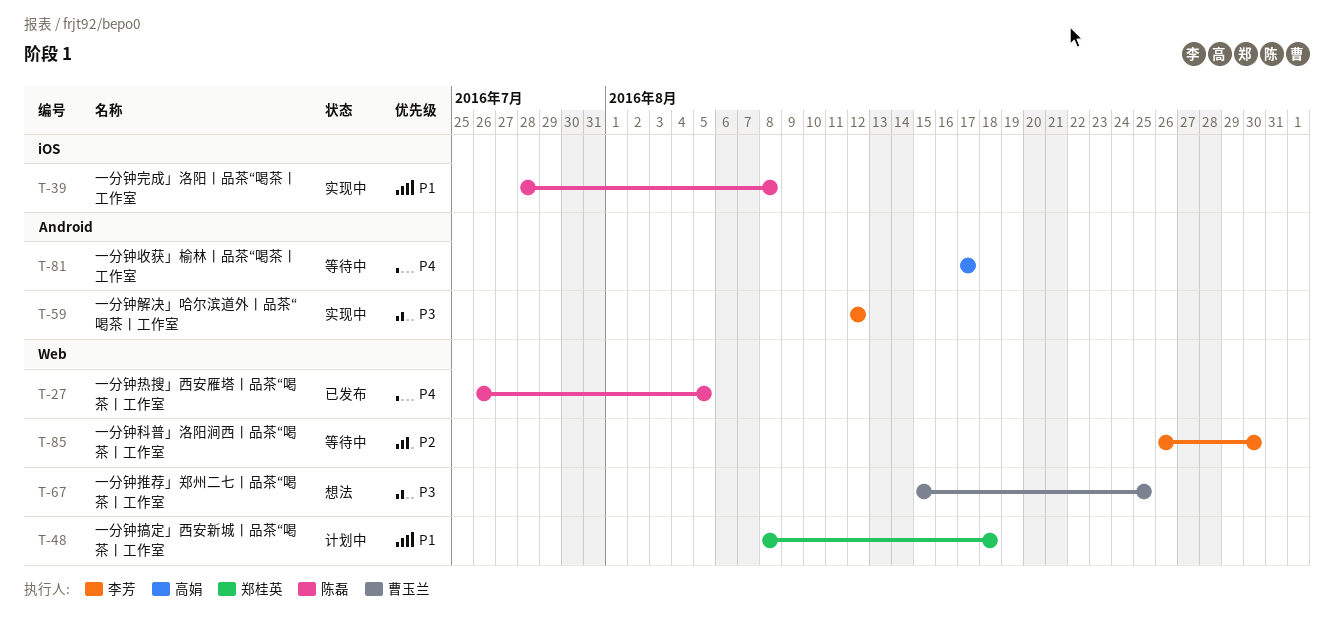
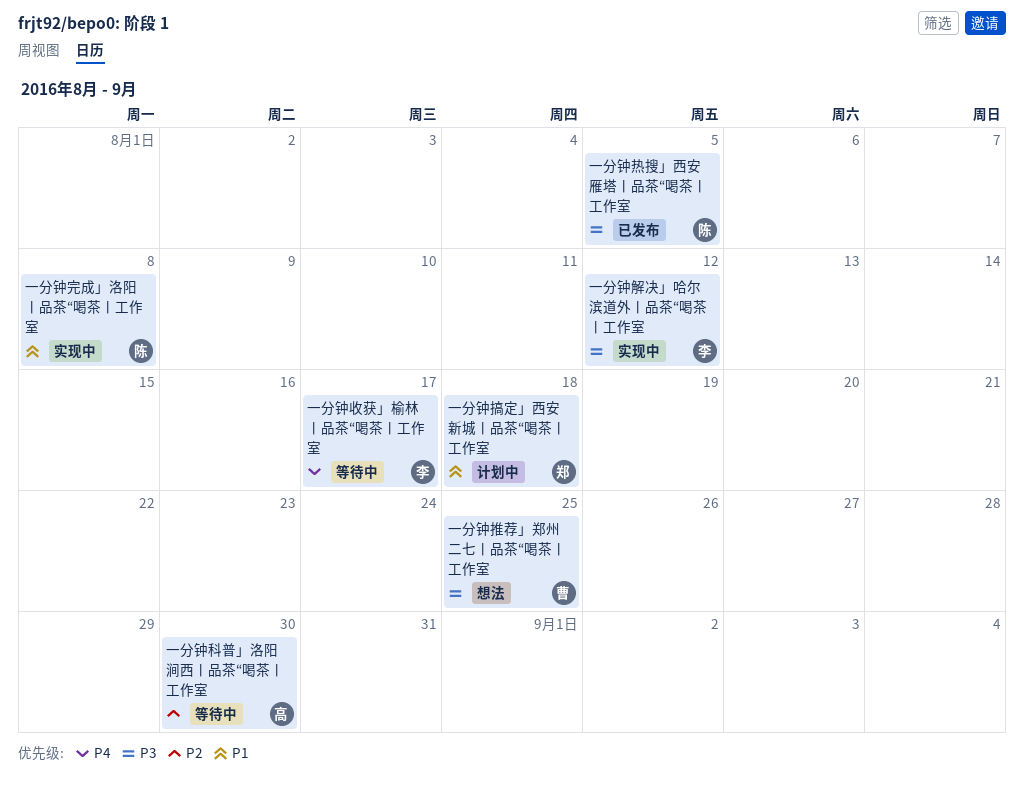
一分钟收获」榆林丨品茶“喝茶丨工作室, owner: 高娟 -> 李芳
一分钟热搜」西安雁塔丨品茶“喝茶丨工作室, priority: P4 -> P3
一分钟科普」洛阳涧西丨品茶“喝茶丨工作室, owner: 李芳 -> 高娟

